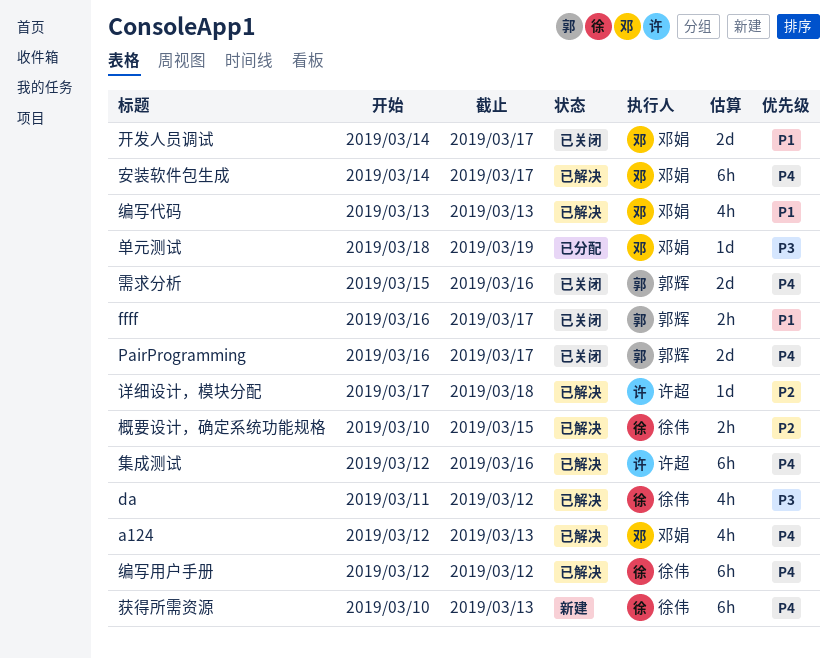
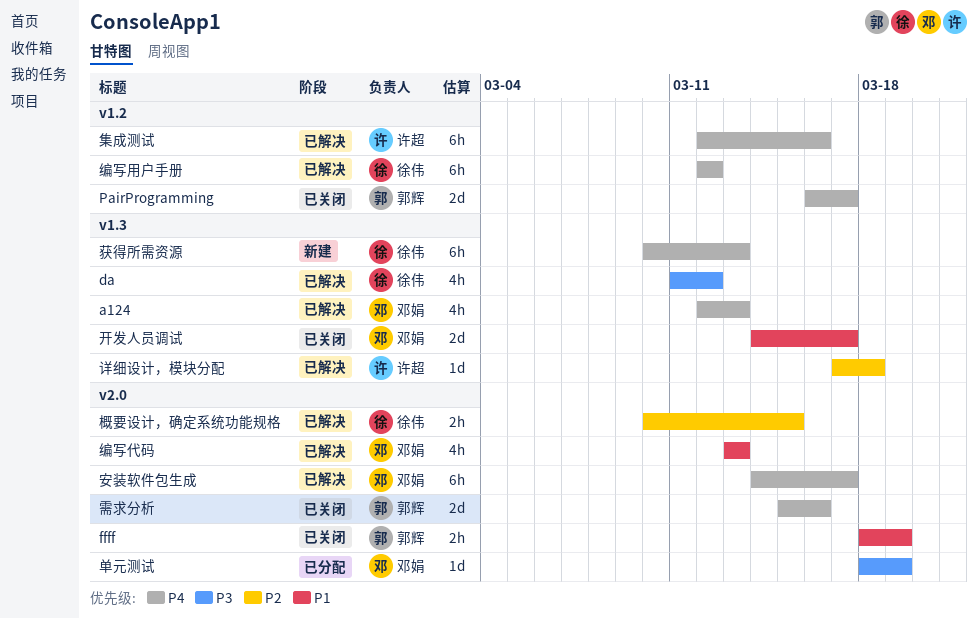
ffff, start: Mar 16 -> Mar 18
ffff, due: Mar 17 -> Mar 19

